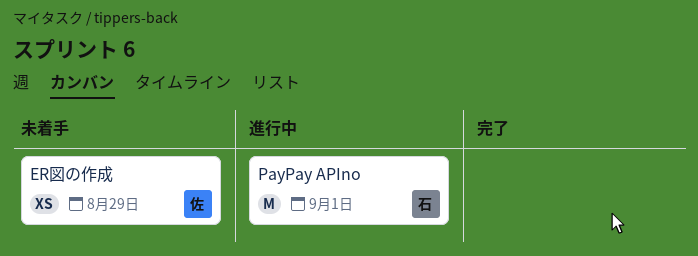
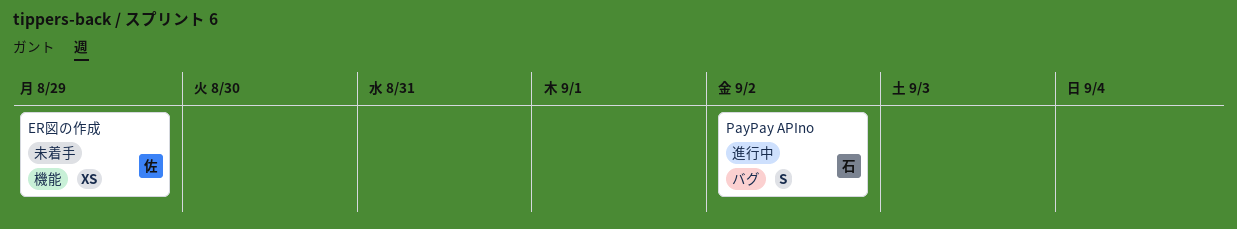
PayPay APIno, estimate: M -> S
PayPay APIno, due: Sep 1 -> Sep 2

